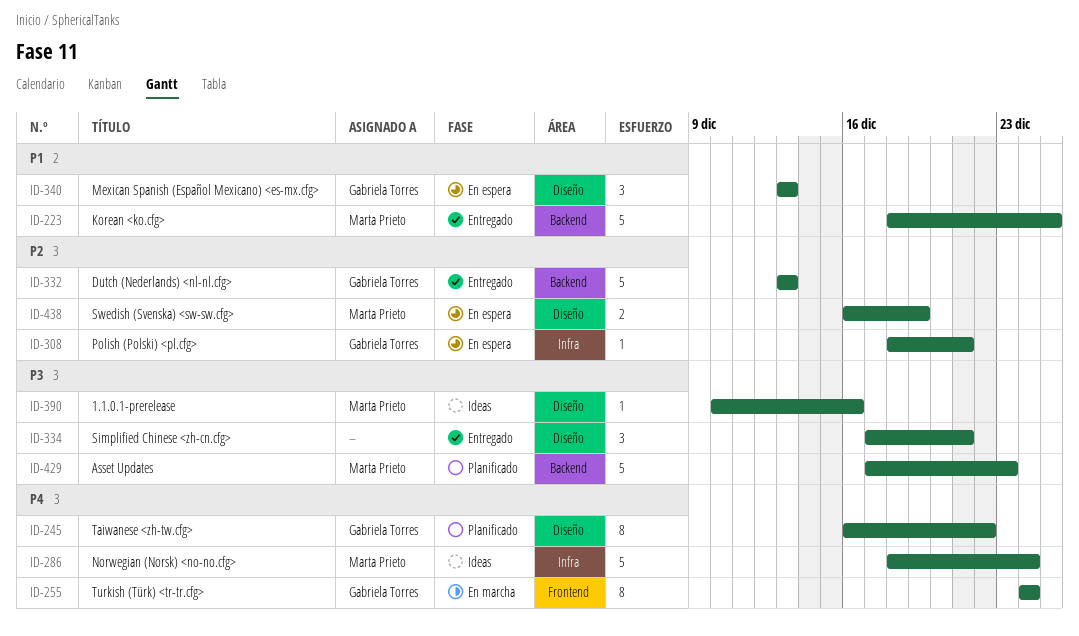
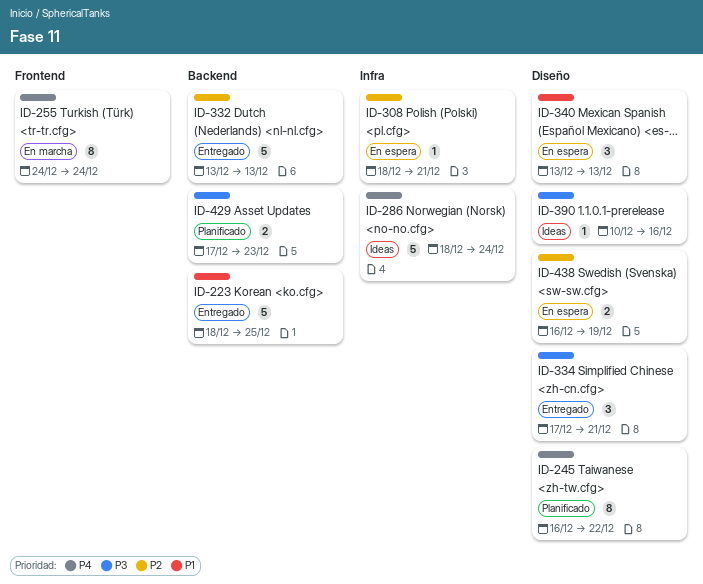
ID-429, estimate: 5 -> 2

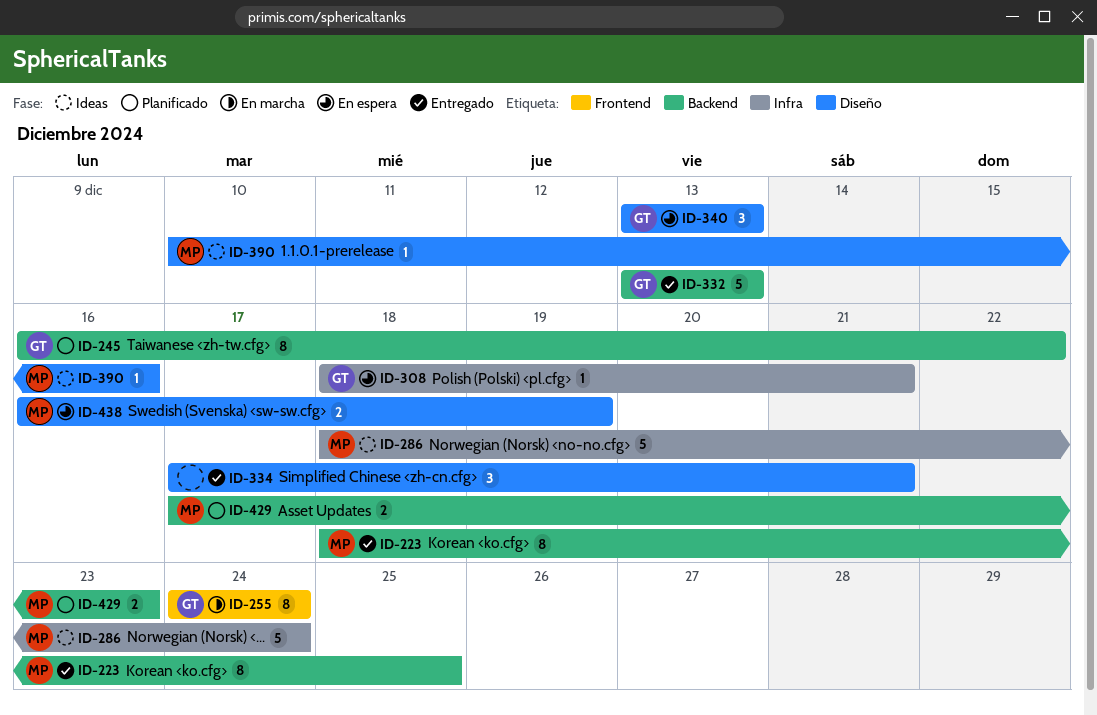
ID-223, estimate: 5 -> 8
ID-245, label: Diseño -> Backend

